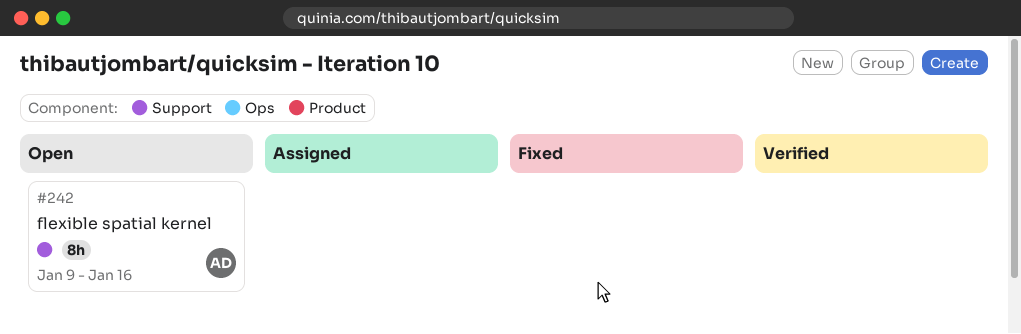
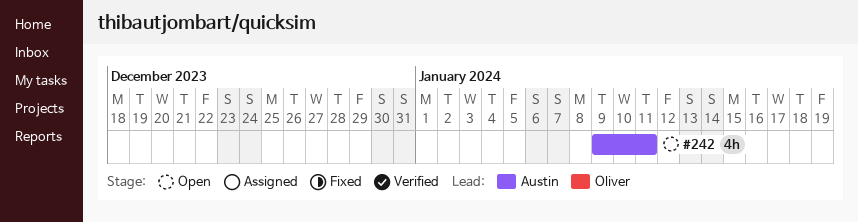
#242, estimate: 8h -> 4h
#242, due: Jan 16 -> Jan 11

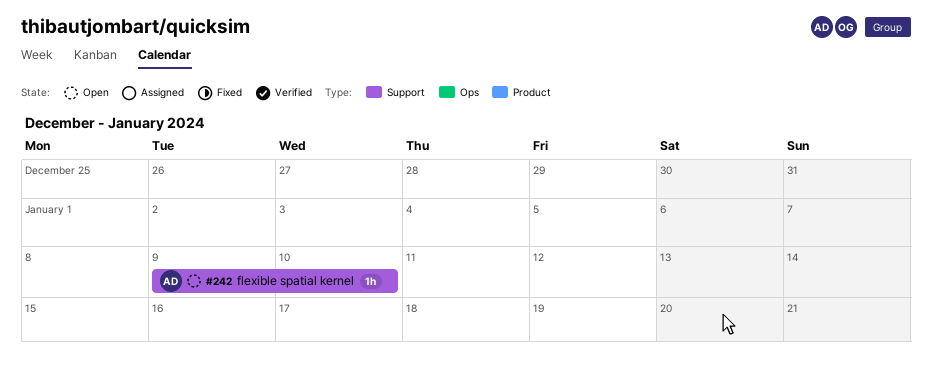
#242, estimate: 4h -> 1h
#242, due: Jan 11 -> Jan 10

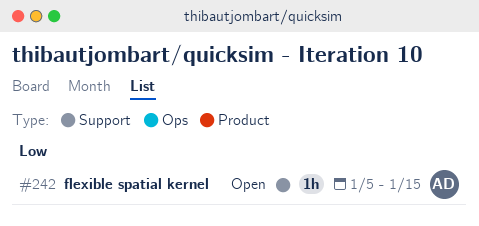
#242, start: Jan 9 -> Jan 5
#242, due: Jan 10 -> Jan 15

